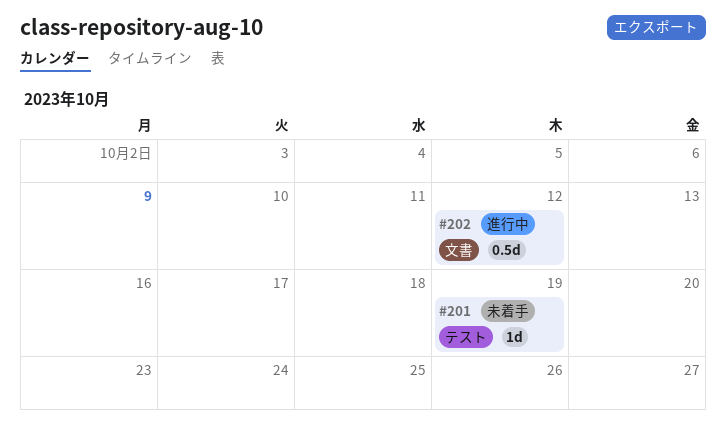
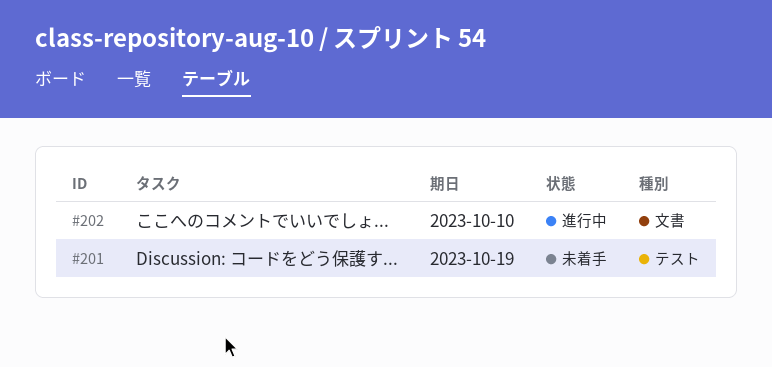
#202, due: Oct 12 -> Oct 10

